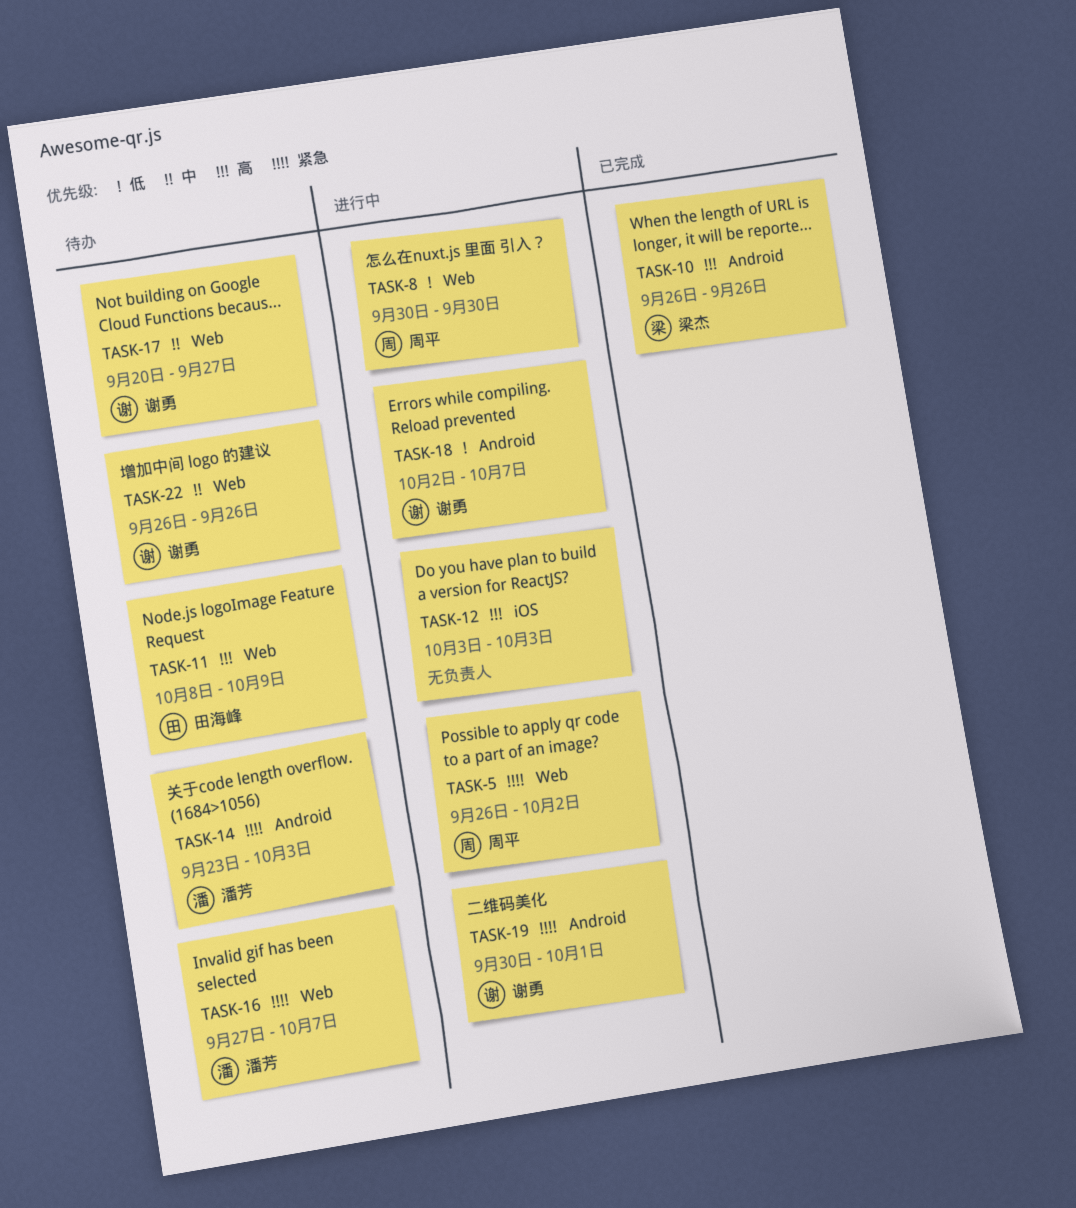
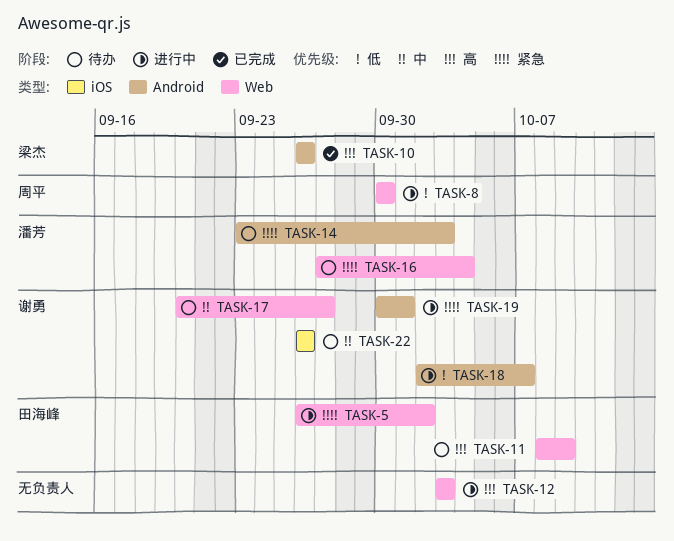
TASK-5, owner: 周平 -> 田海峰
TASK-12, label: iOS -> Web
TASK-16, due: Oct 7 -> Oct 4
TASK-22, label: Web -> iOS

